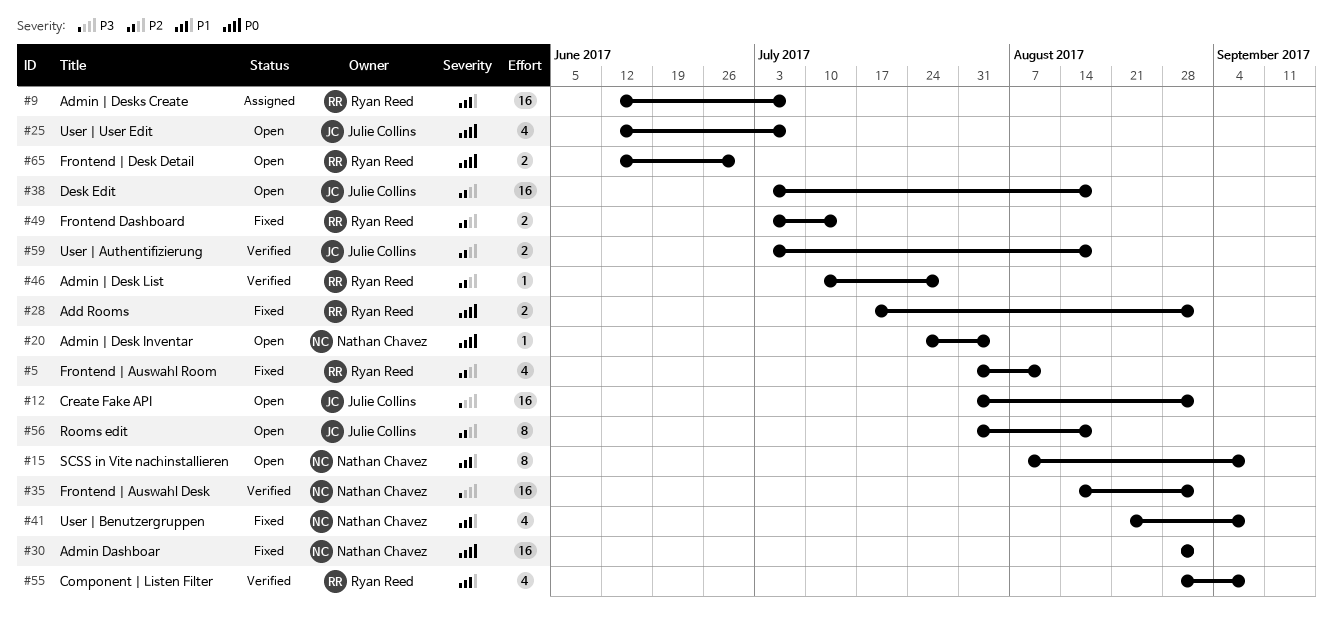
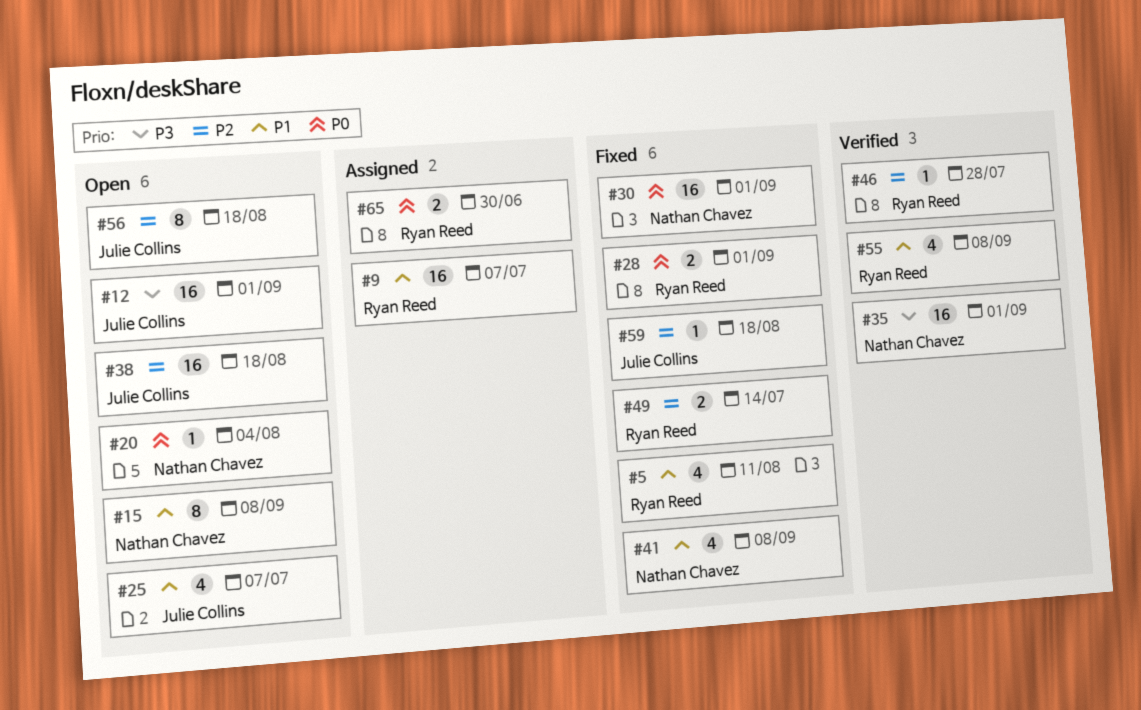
#5, priority: P2 -> P1
#25, priority: P0 -> P1
#59, status: Verified -> Fixed
#59, estimate: 2 -> 1
#65, status: Open -> Assigned

